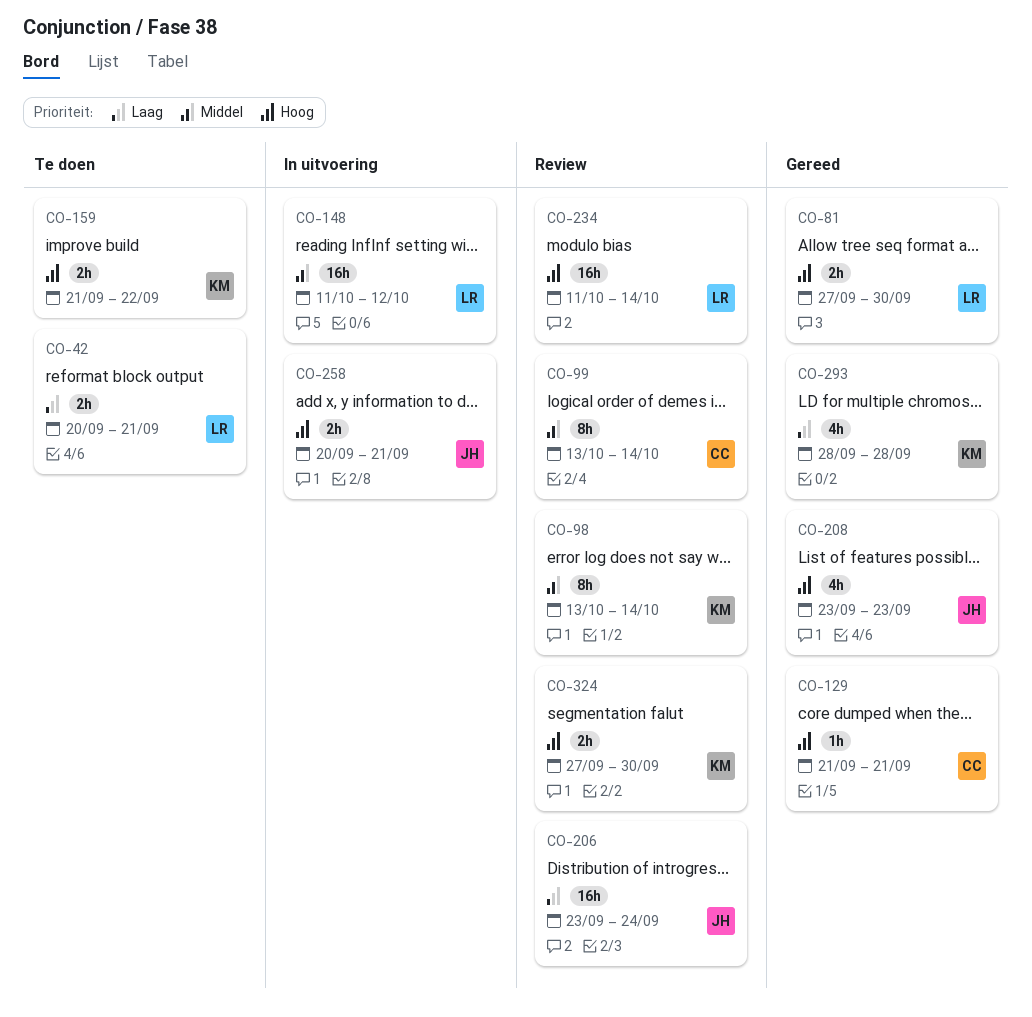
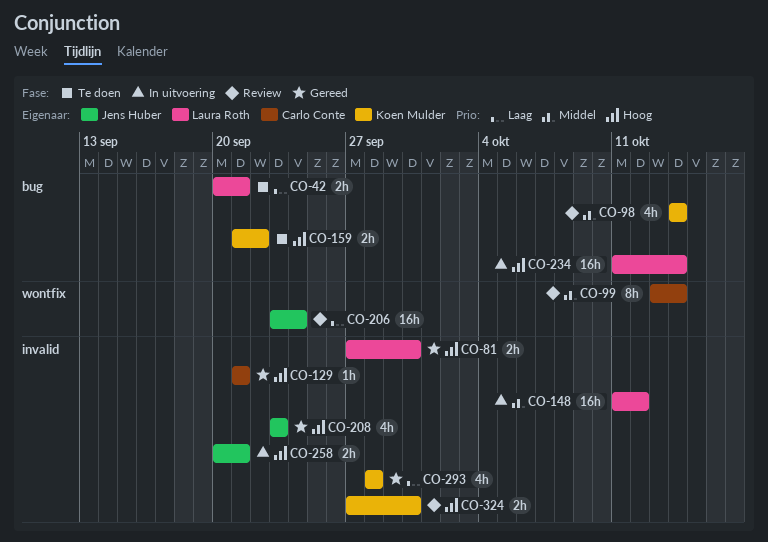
CO-98, estimate: 8h -> 4h
CO-98, start: Oct 13 -> Oct 14
CO-234, status: Review -> In uitvoering

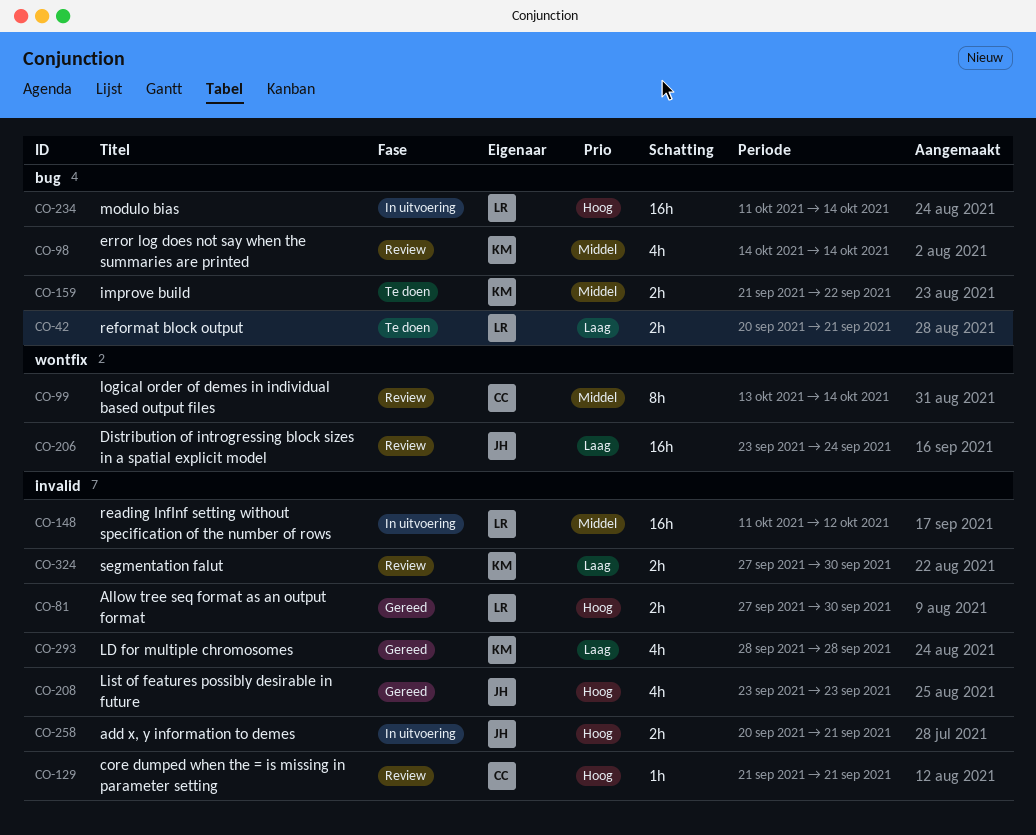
CO-129, status: Gereed -> Review
CO-159, priority: Hoog -> Middel
CO-324, priority: Hoog -> Laag

